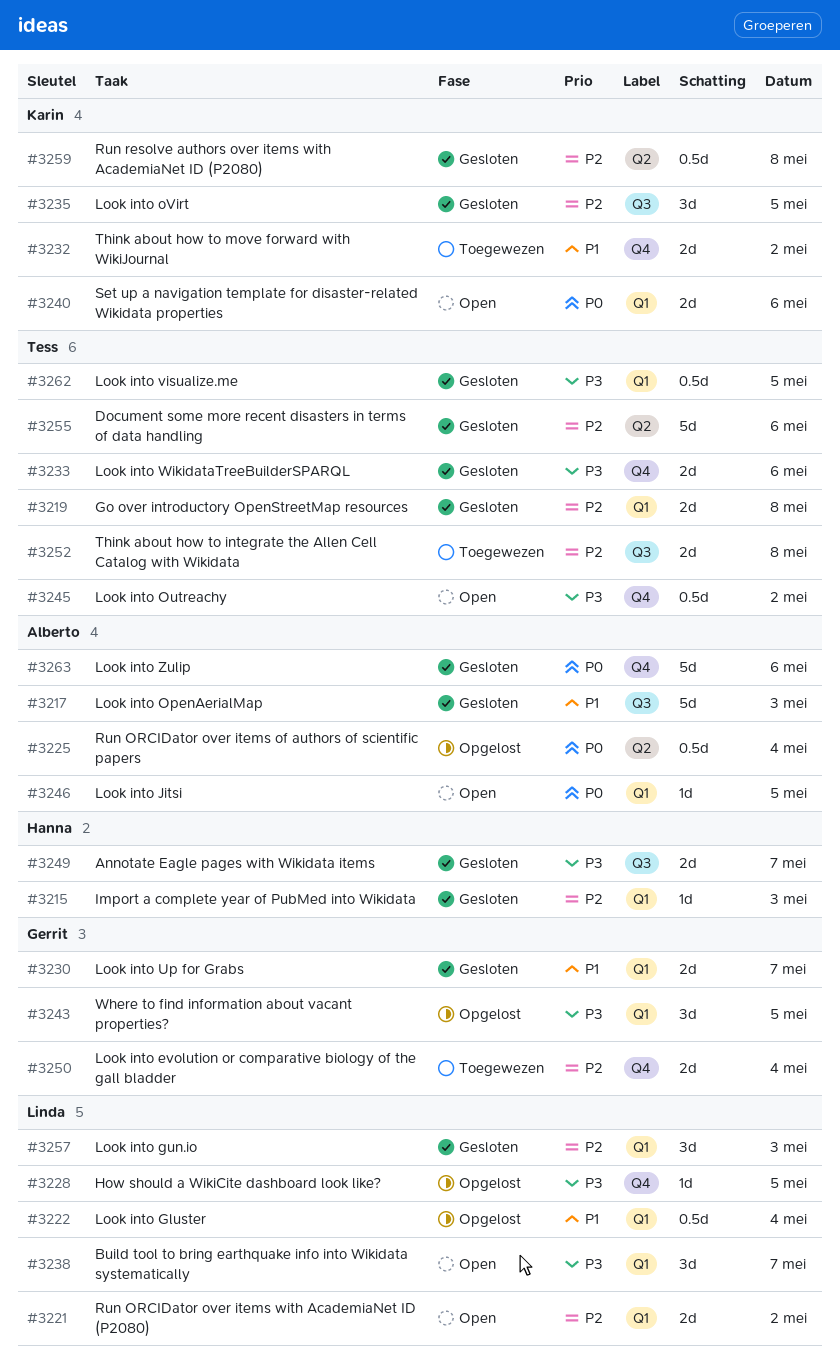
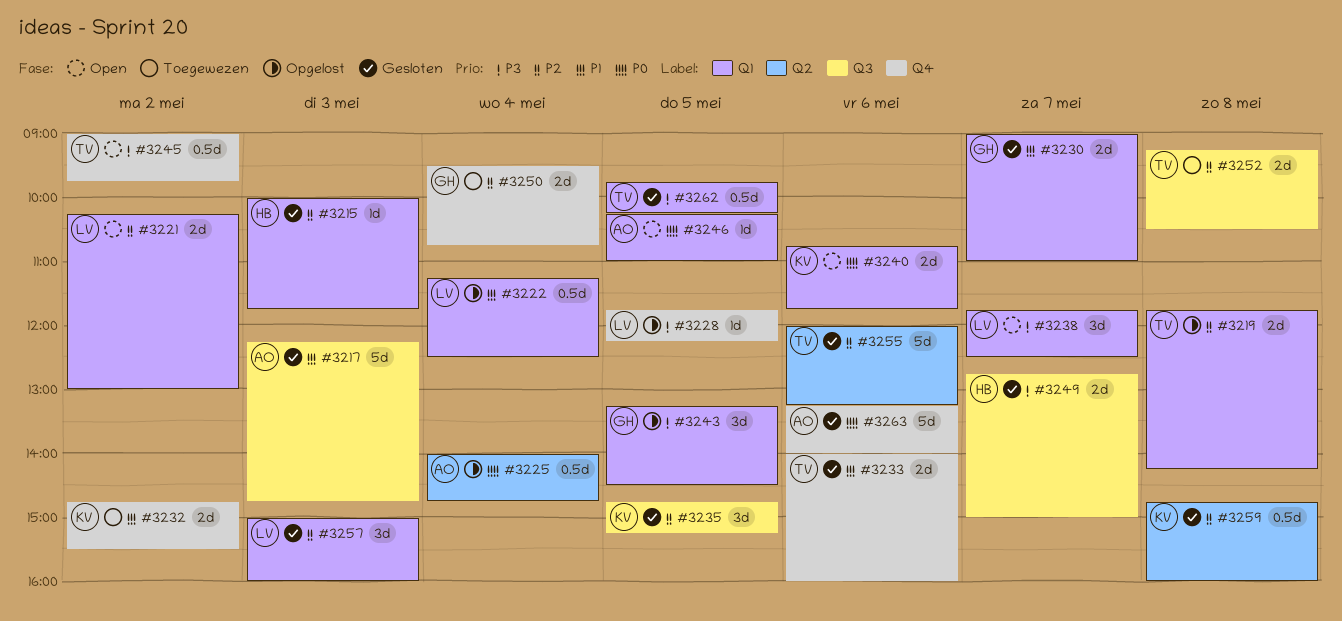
#3219, status: Gesloten -> Opgelost
#3233, priority: P3 -> P1

